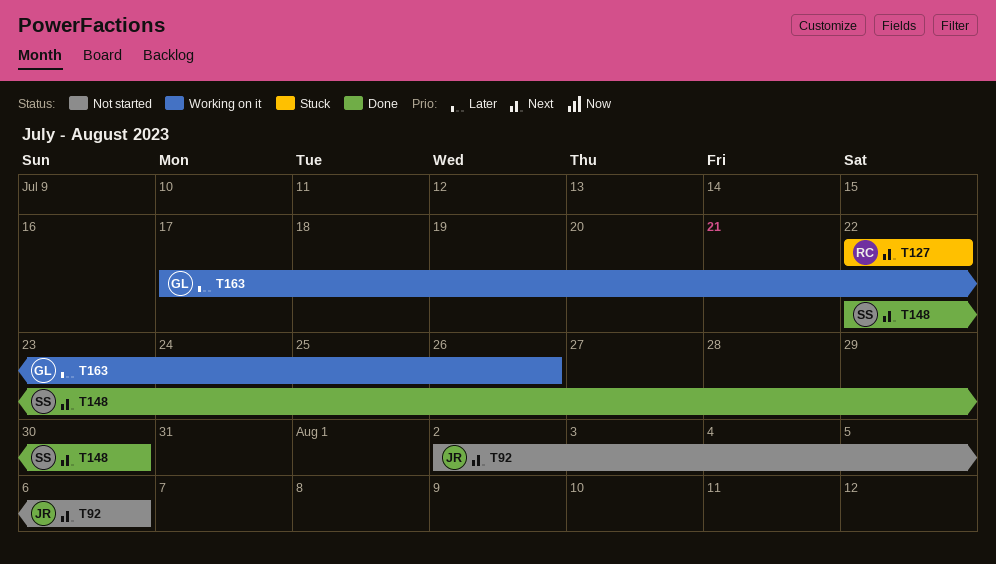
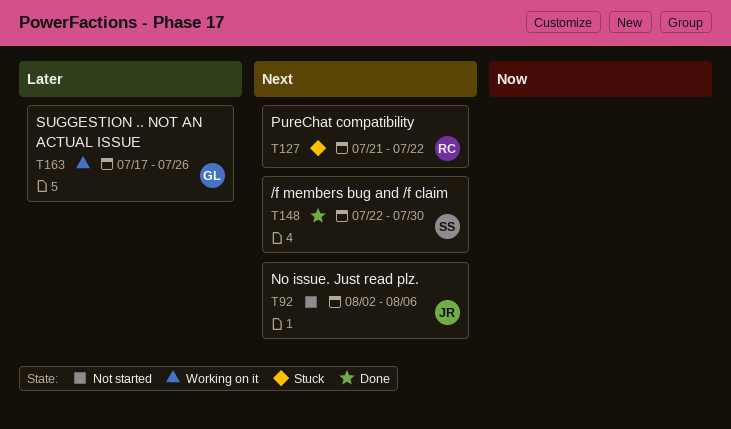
T127, start: Jul 22 -> Jul 21

